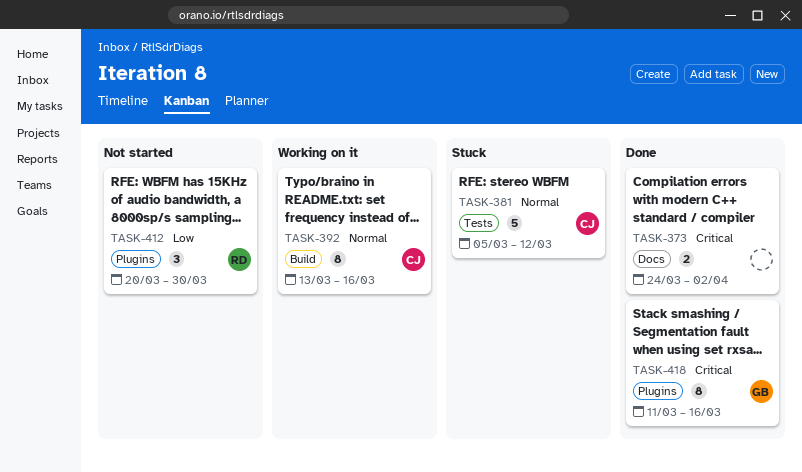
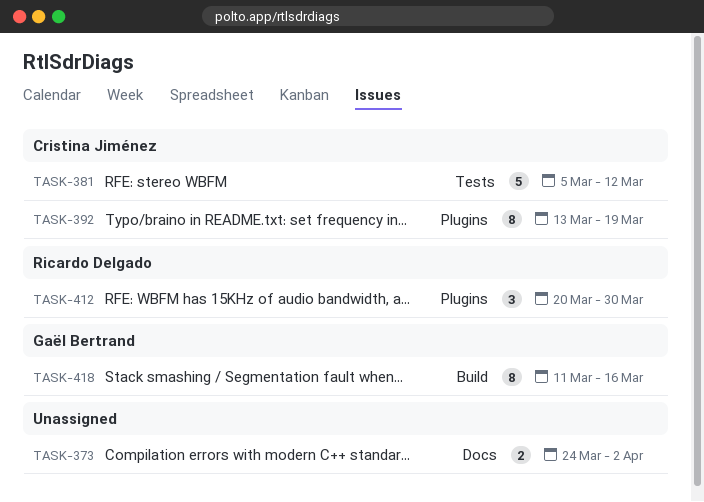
TASK-392, label: Build -> Plugins
TASK-392, due: Mar 16 -> Mar 19
TASK-418, label: Plugins -> Build

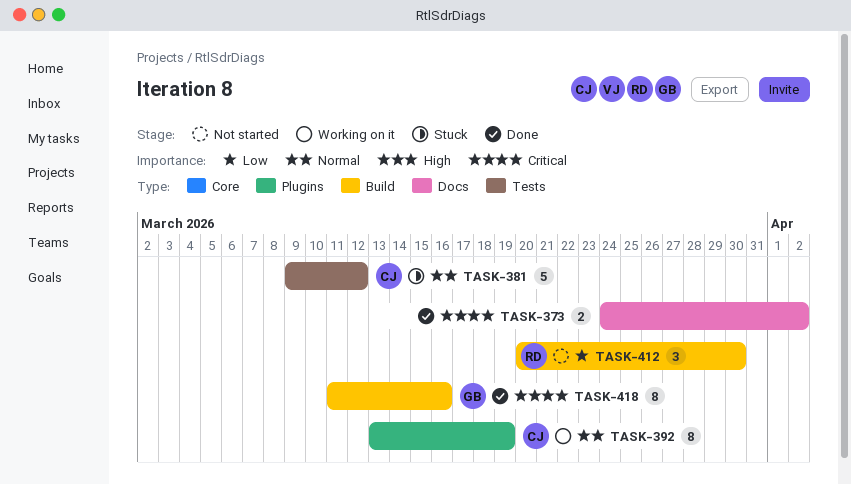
TASK-381, start: Mar 5 -> Mar 9
TASK-412, label: Plugins -> Build

